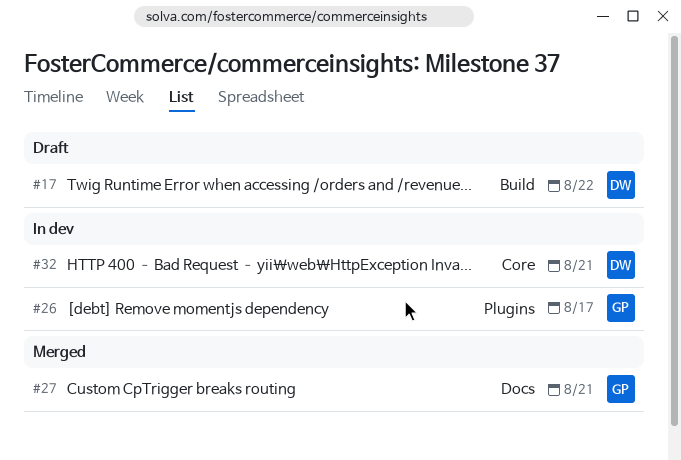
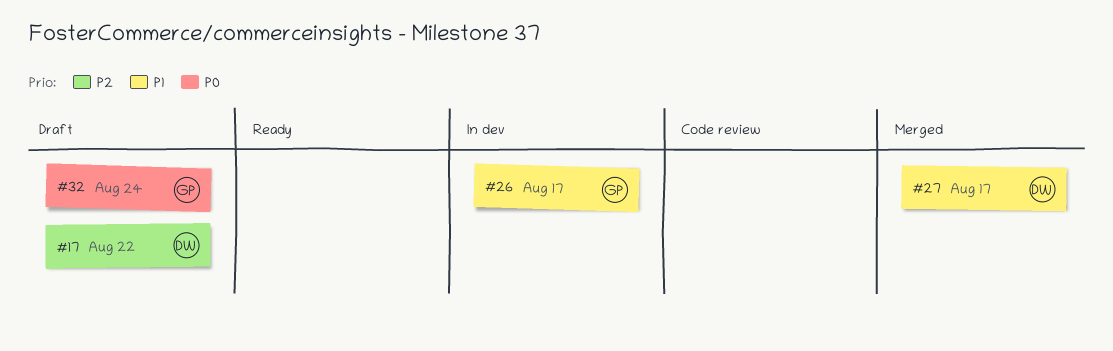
#27, owner: GP -> DW
#27, due: Aug 21 -> Aug 17
#32, status: In dev -> Draft
#32, owner: DW -> GP
#32, due: Aug 21 -> Aug 24

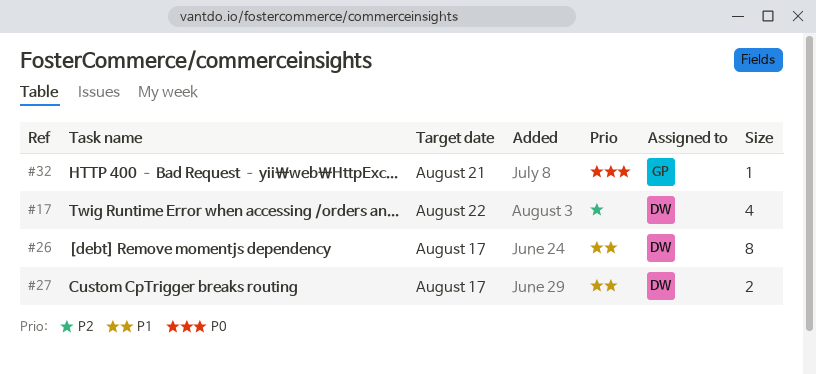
#26, owner: GP -> DW
#32, due: Aug 24 -> Aug 21

